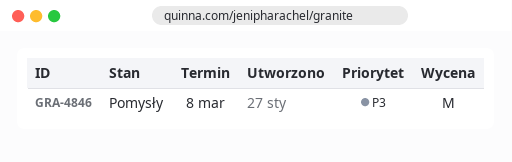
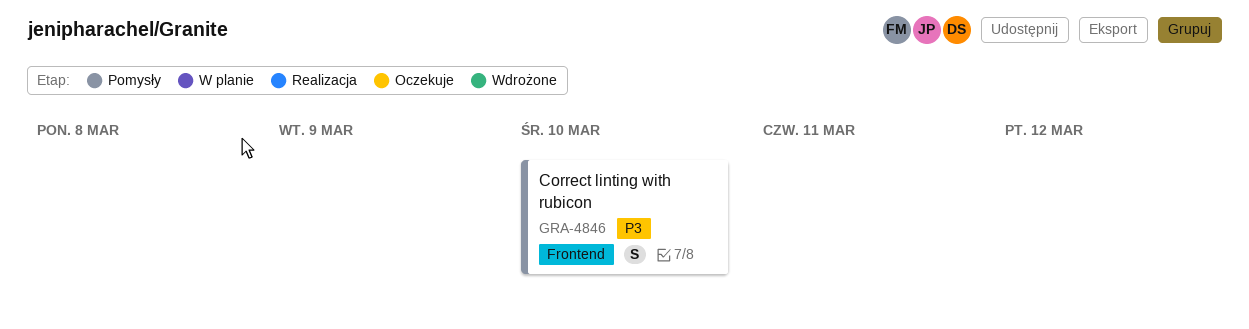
GRA-4846, estimate: M -> S
GRA-4846, due: Mar 8 -> Mar 10

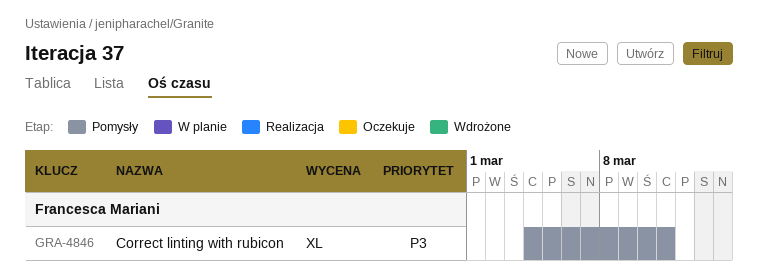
GRA-4846, estimate: S -> XL
GRA-4846, due: Mar 10 -> Mar 11

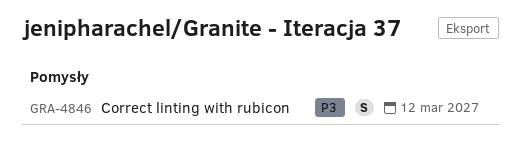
GRA-4846, estimate: XL -> S
GRA-4846, due: Mar 11 -> Mar 12

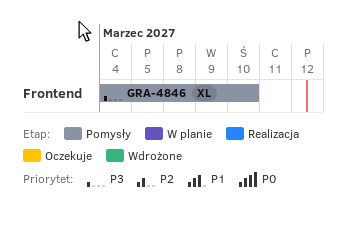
GRA-4846, estimate: S -> XL
GRA-4846, due: Mar 12 -> Mar 10

